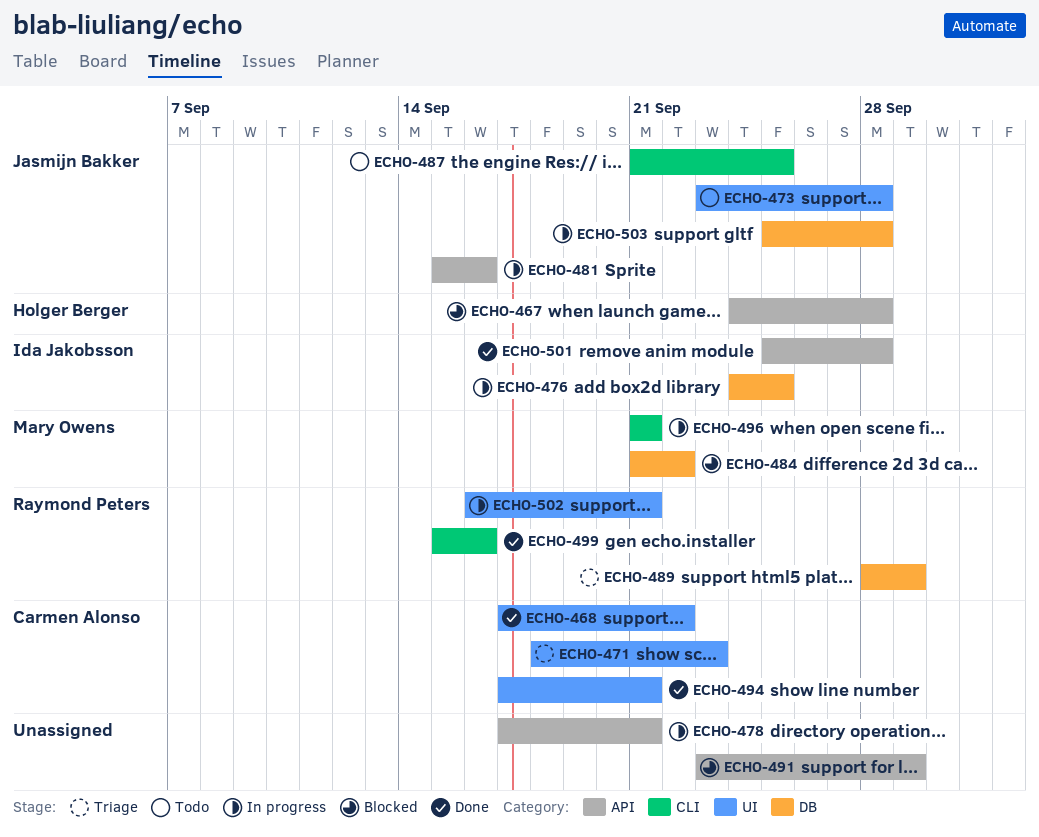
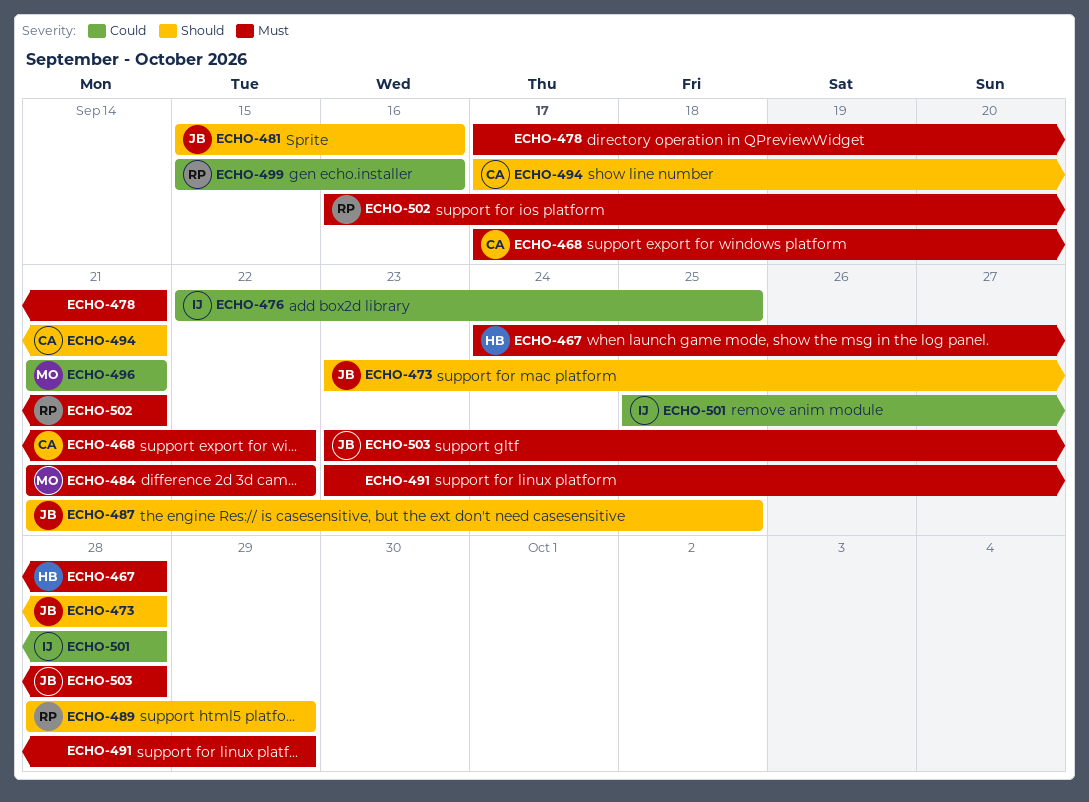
ECHO-471: present -> none
ECHO-476, start: Sep 24 -> Sep 22
ECHO-503, start: Sep 25 -> Sep 23

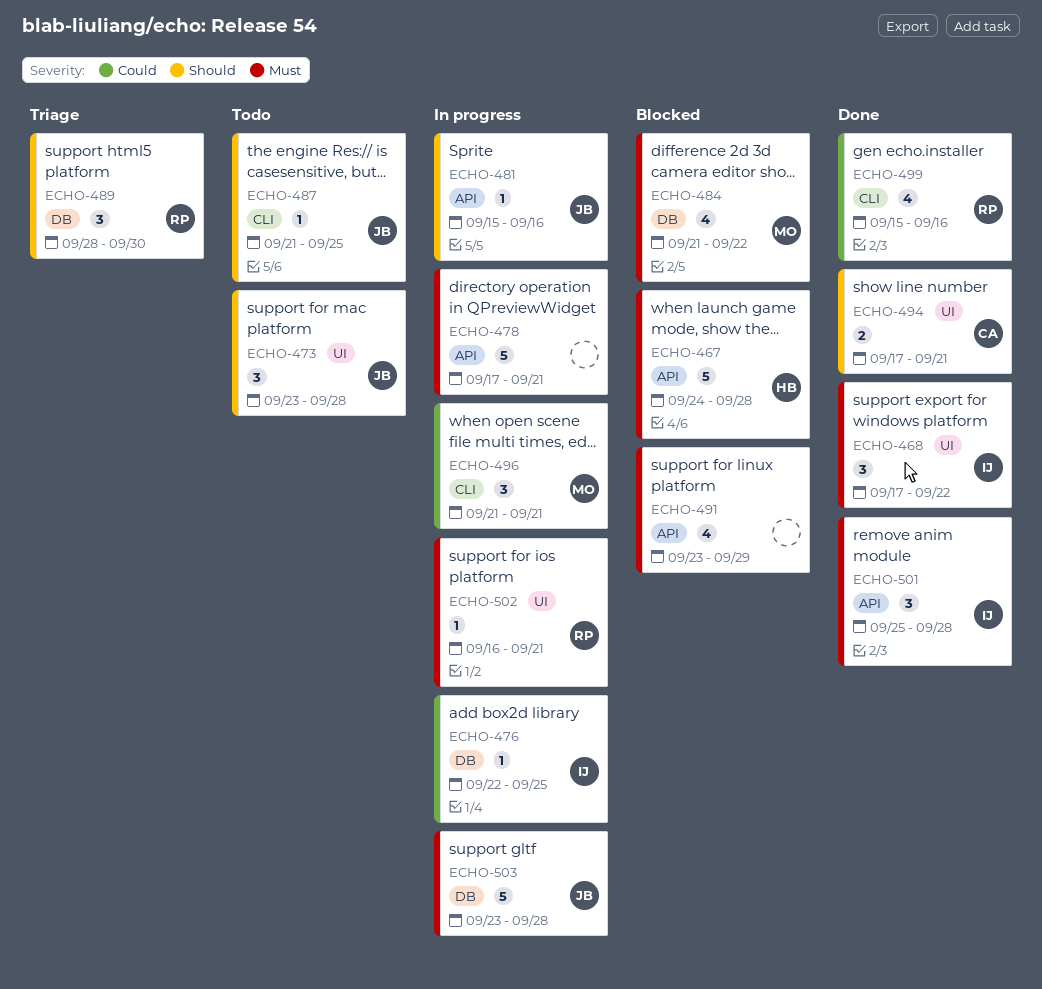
ECHO-468, owner: CA -> IJ
ECHO-489, due: Sep 29 -> Sep 30
ECHO-501, priority: Could -> Must

